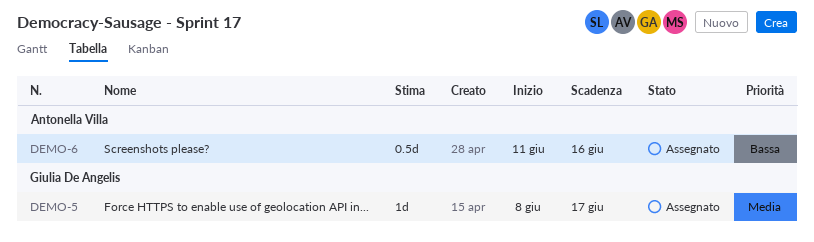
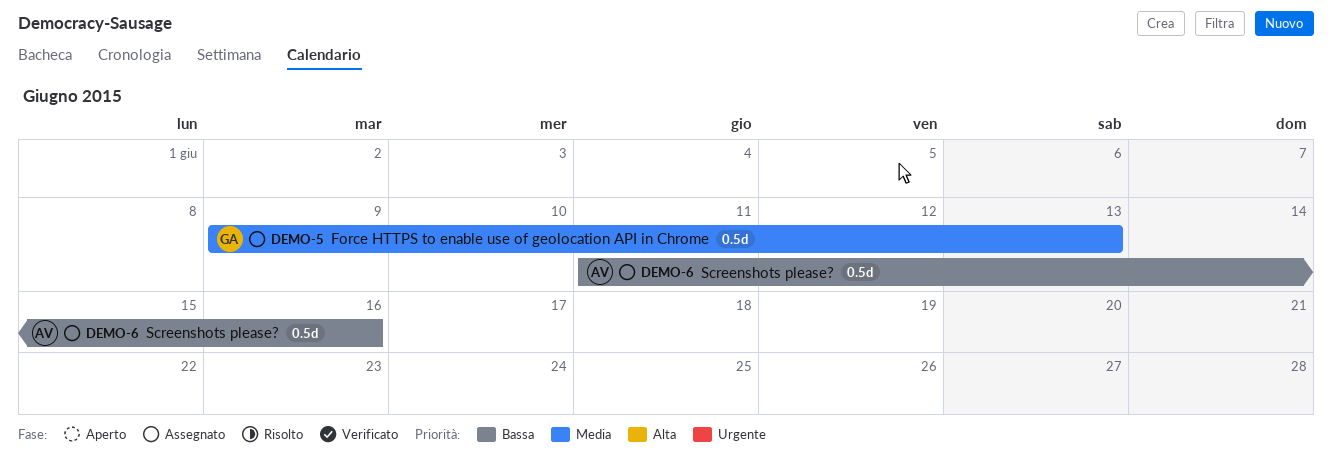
DEMO-5, estimate: 1d -> 0.5d
DEMO-5, start: Jun 8 -> Jun 9
DEMO-5, due: Jun 17 -> Jun 13

